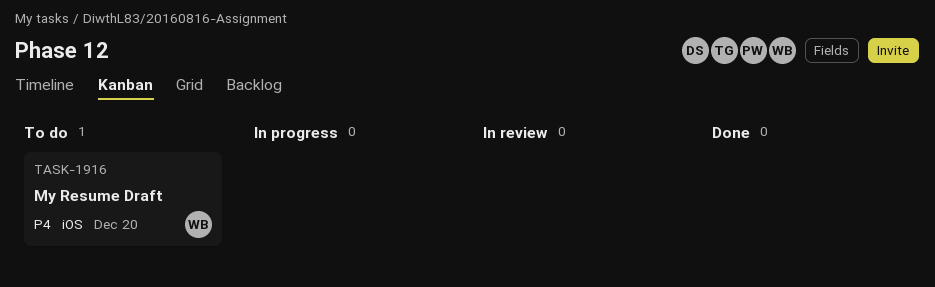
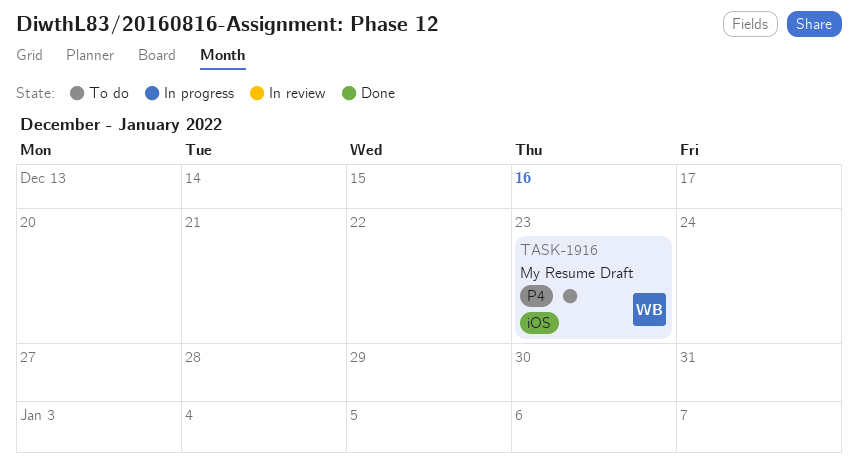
TASK-1916, due: Dec 20 -> Dec 23

